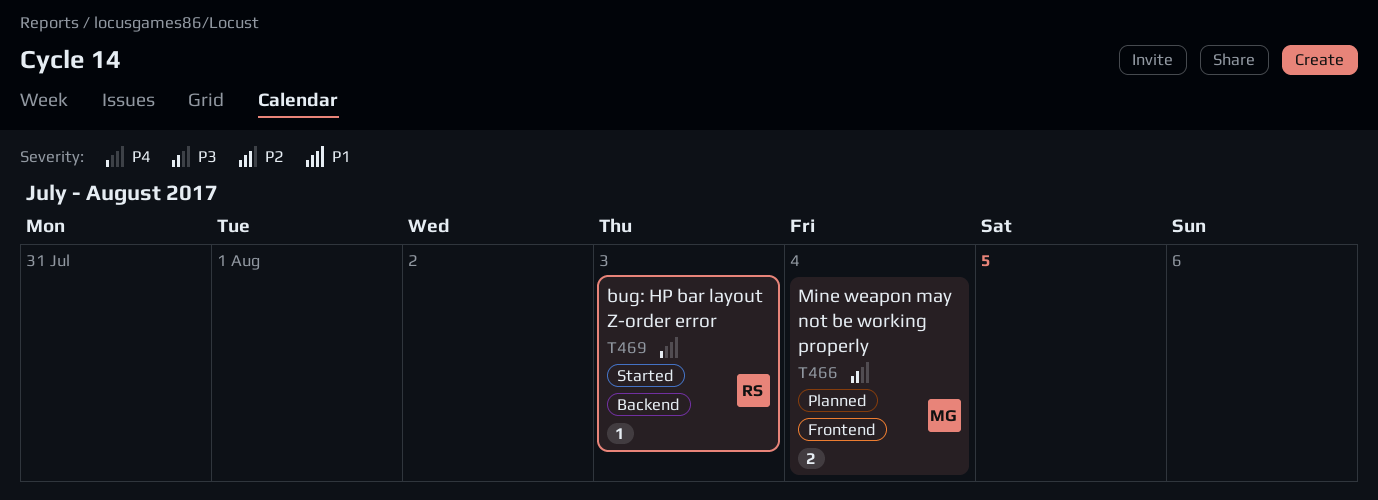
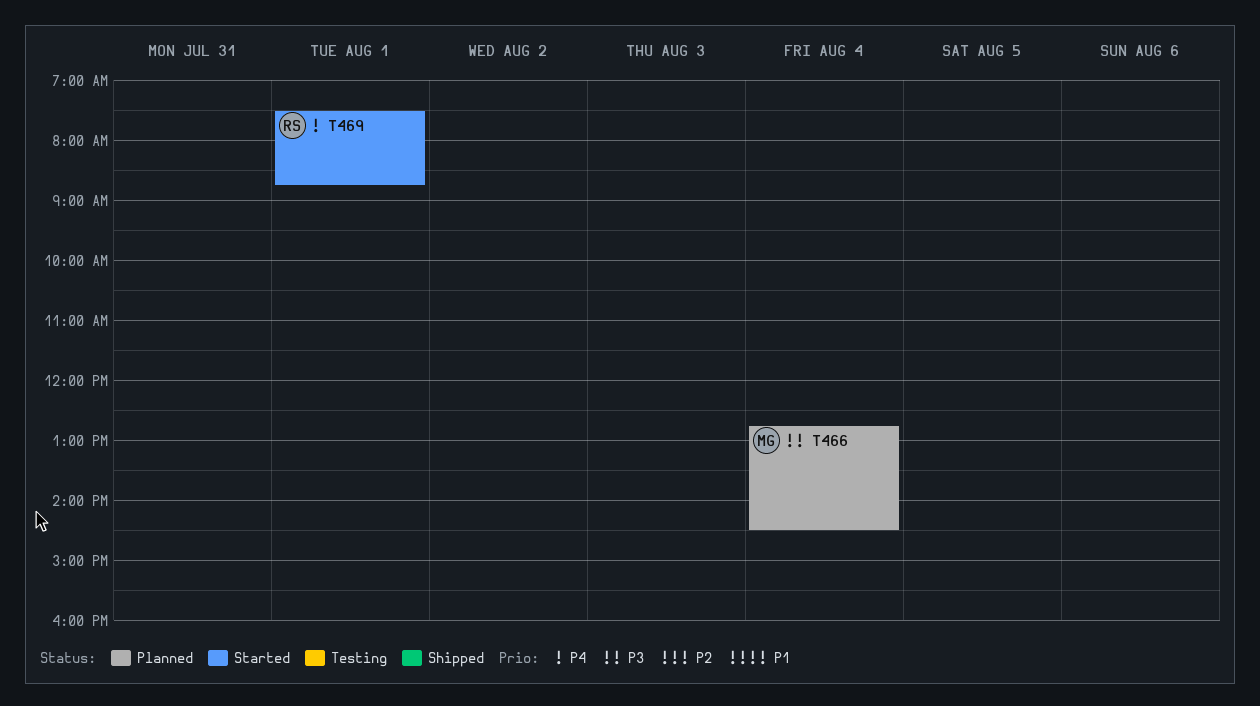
T469, day: Aug 3 -> Aug 1

